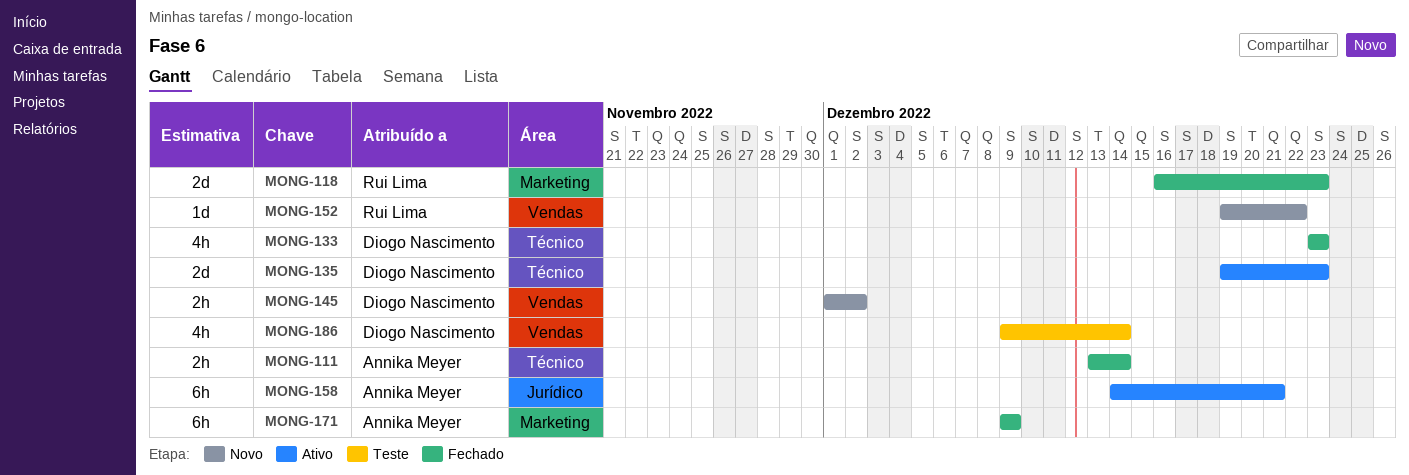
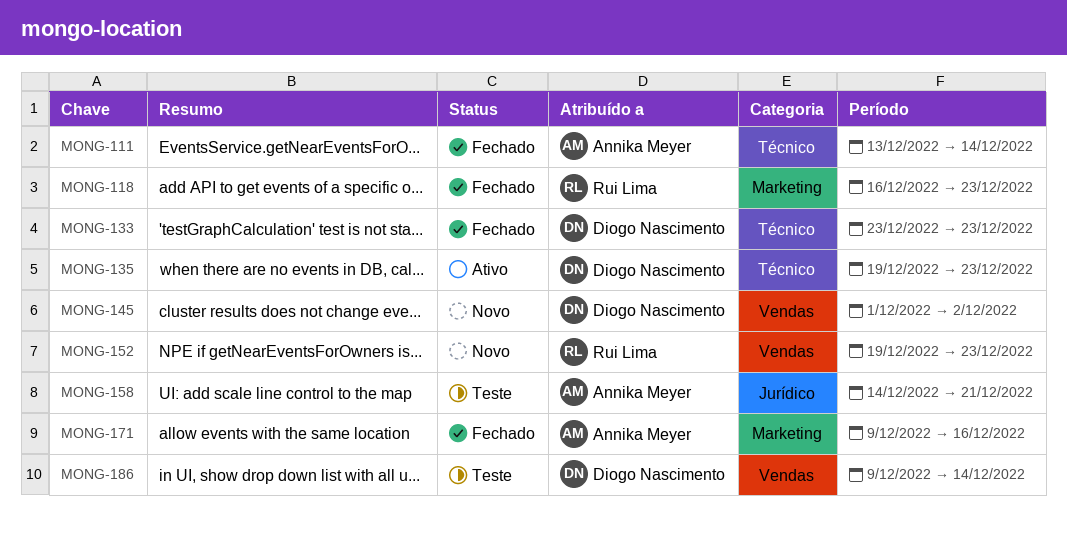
MONG-152, due: Dec 22 -> Dec 23
MONG-158, status: Ativo -> Teste
MONG-171, due: Dec 9 -> Dec 16

